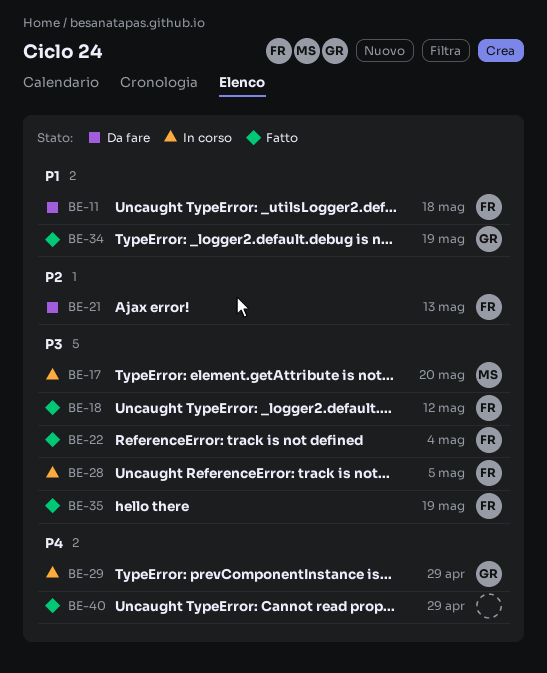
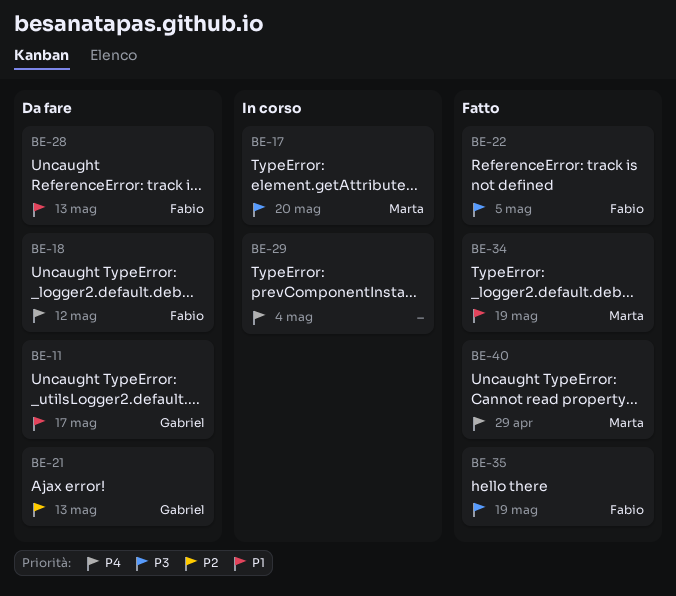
BE-11, owner: Fabio -> Gabriel
BE-11, due: May 18 -> May 17
BE-18, status: Fatto -> Da fare
BE-18, priority: P3 -> P4
BE-21, owner: Fabio -> Gabriel
BE-22, due: May 4 -> May 5
BE-28, status: In corso -> Da fare
BE-28, priority: P3 -> P1
BE-28, due: May 5 -> May 13
BE-29, owner: Gabriel -> none
BE-29, due: Apr 29 -> May 4
BE-34, owner: Gabriel -> Marta
BE-40, owner: none -> Marta

